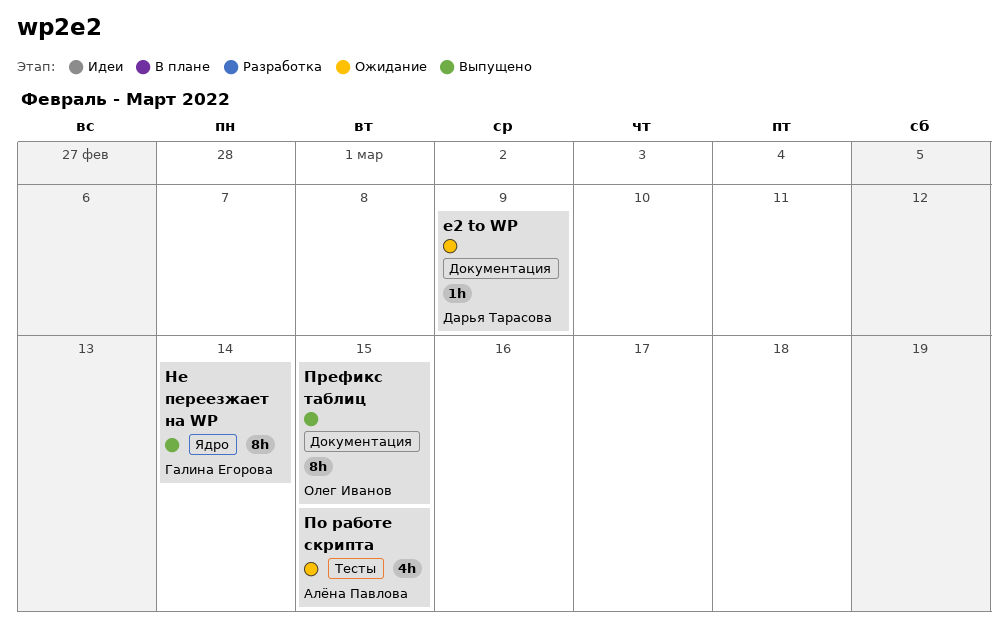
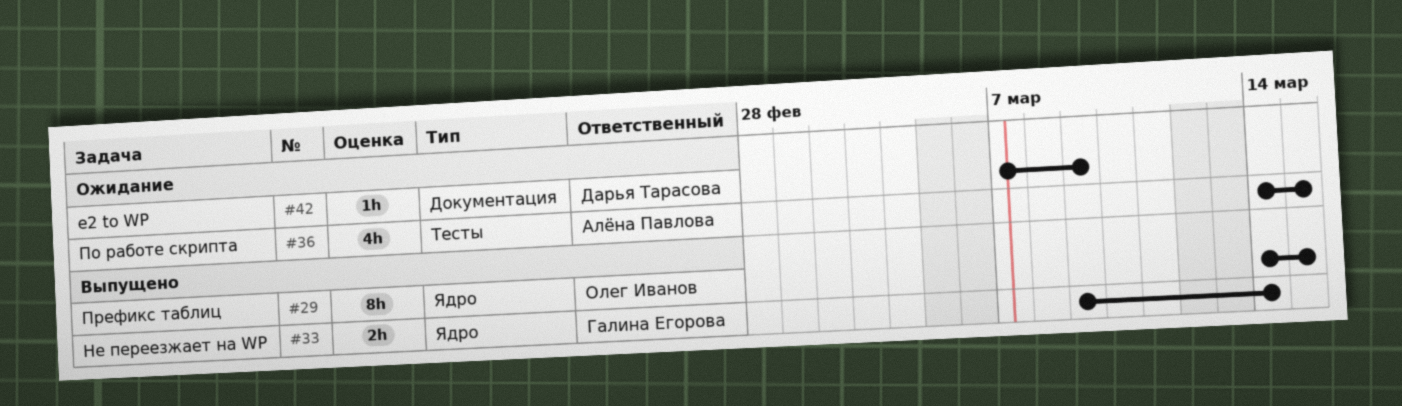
Не переезжает на WP, estimate: 8h -> 2h
Префикс таблиц, label: Документация -> Ядро

